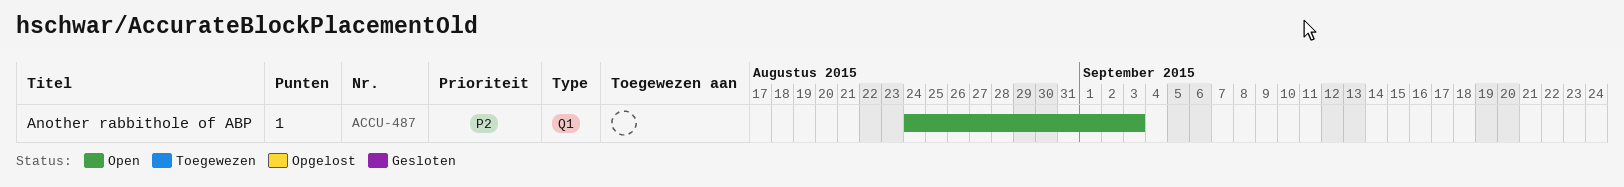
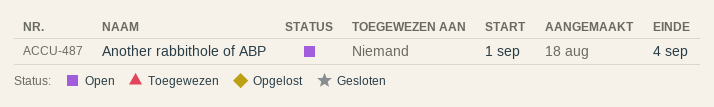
ACCU-487, start: Aug 24 -> Sep 1
ACCU-487, due: Sep 3 -> Sep 4

